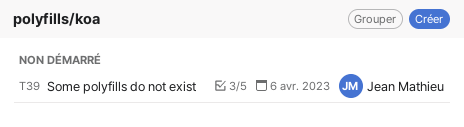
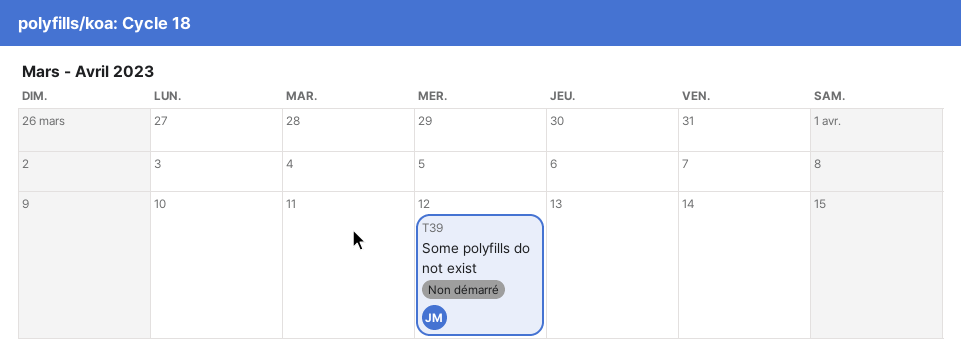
T39, due: Apr 6 -> Apr 12

